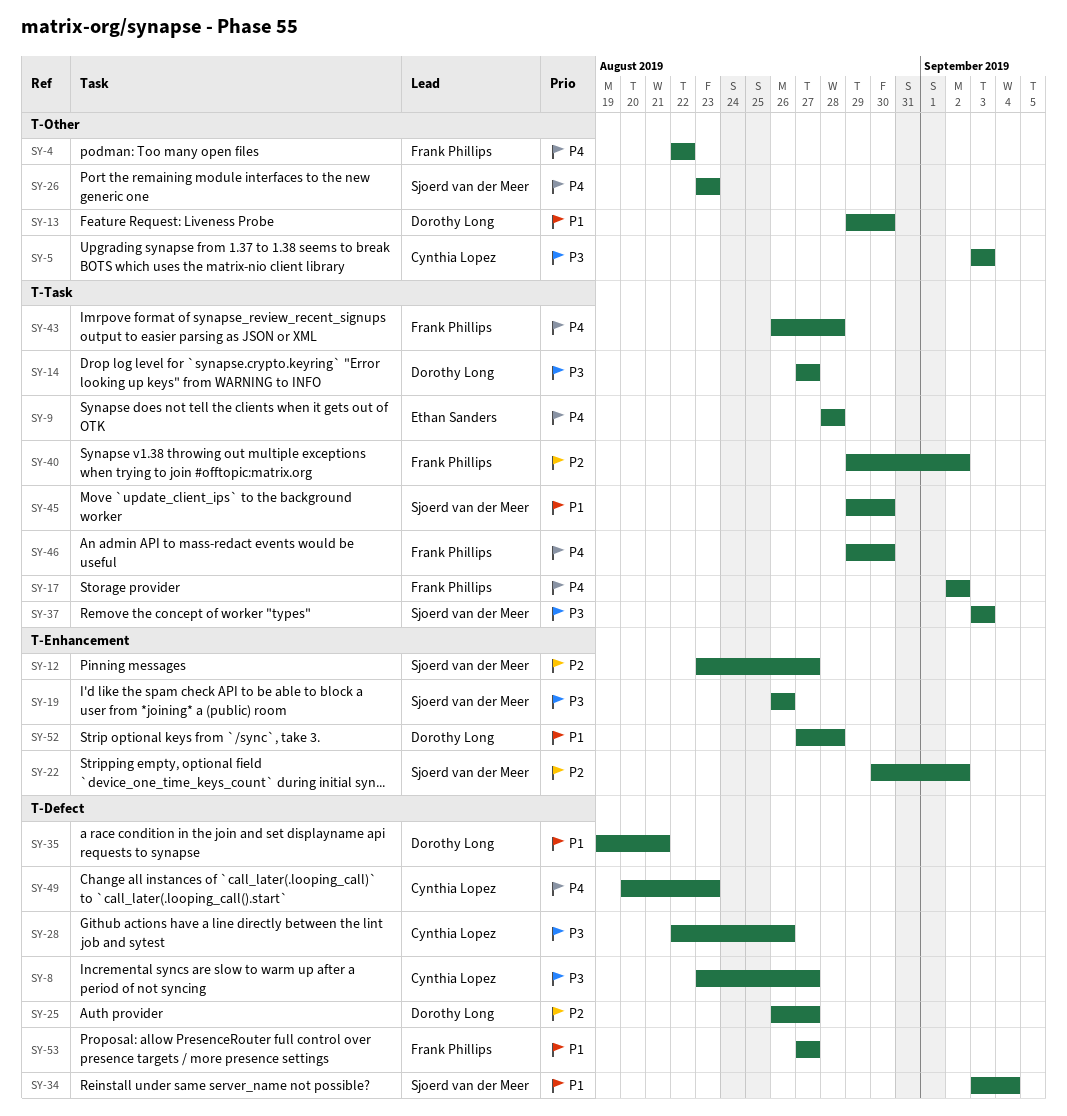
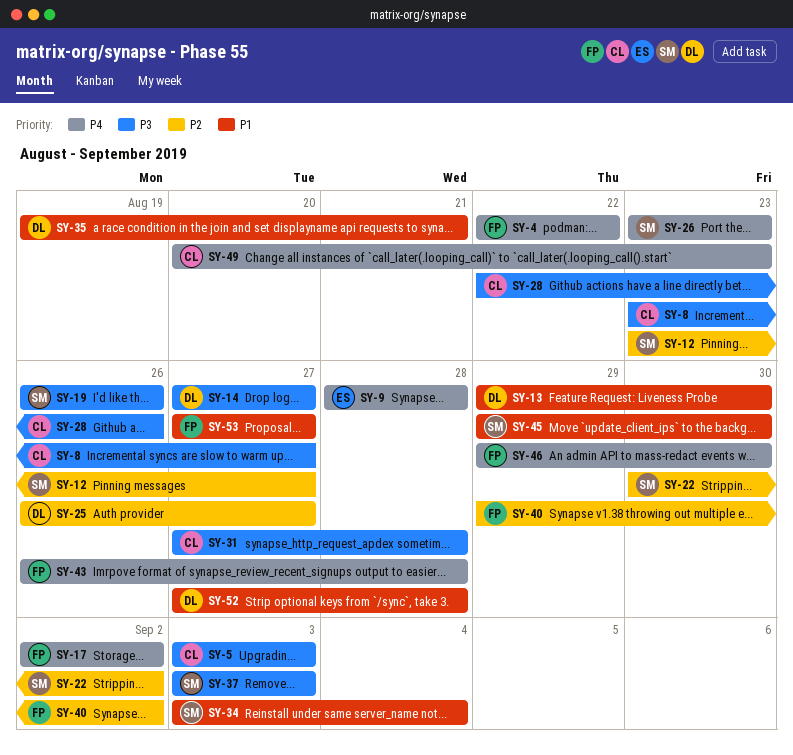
SY-31: none -> present

